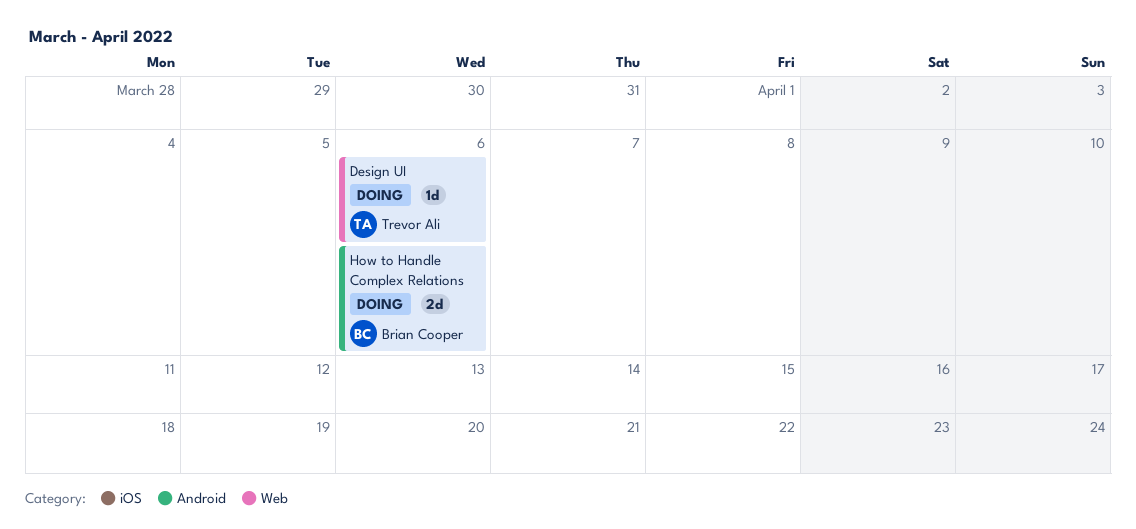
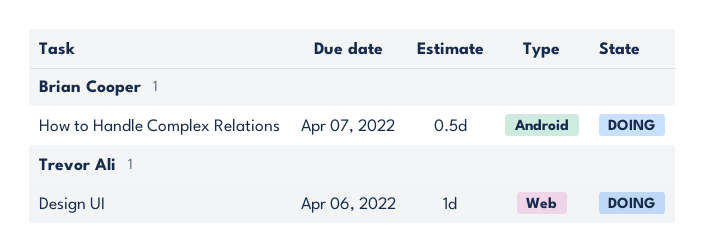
How to Handle Complex Relations, estimate: 2d -> 0.5d
How to Handle Complex Relations, due: Apr 6 -> Apr 7

